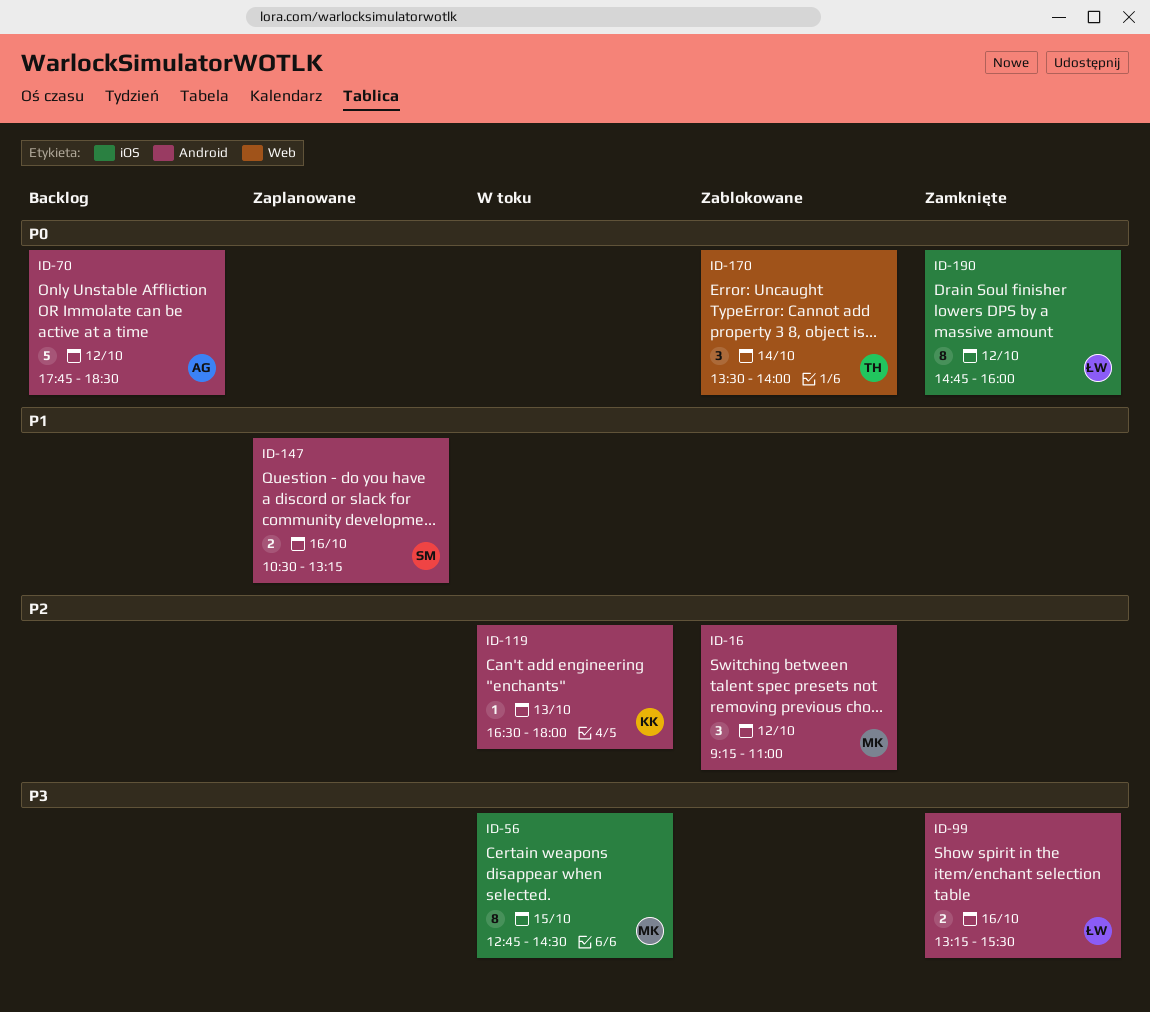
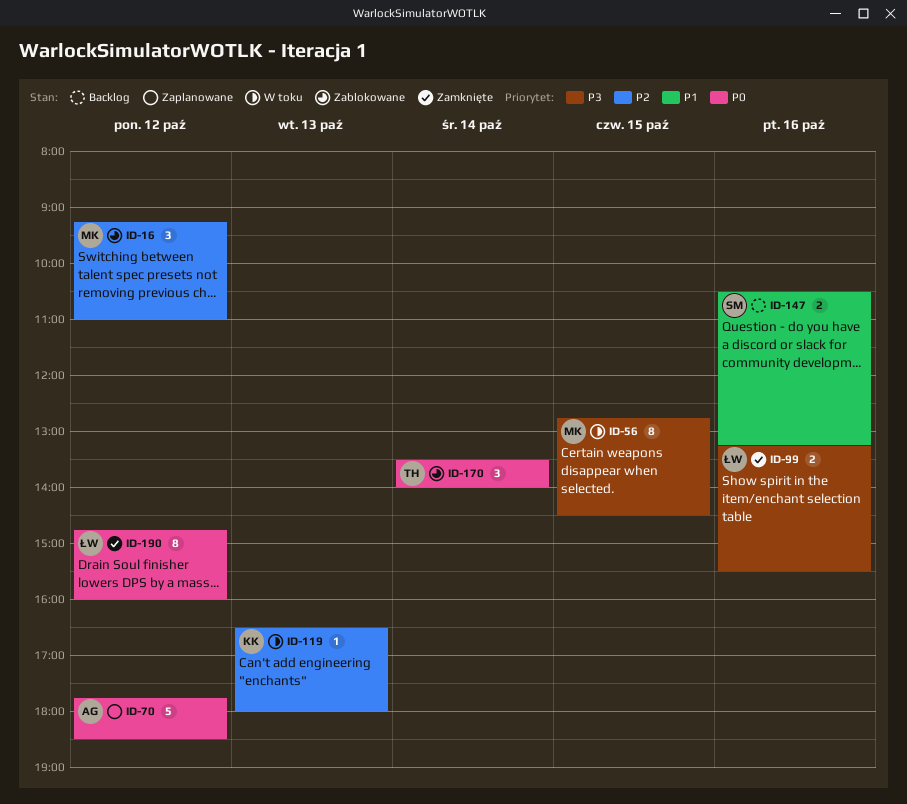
ID-70, status: Backlog -> Zaplanowane
ID-147, status: Zaplanowane -> Backlog

